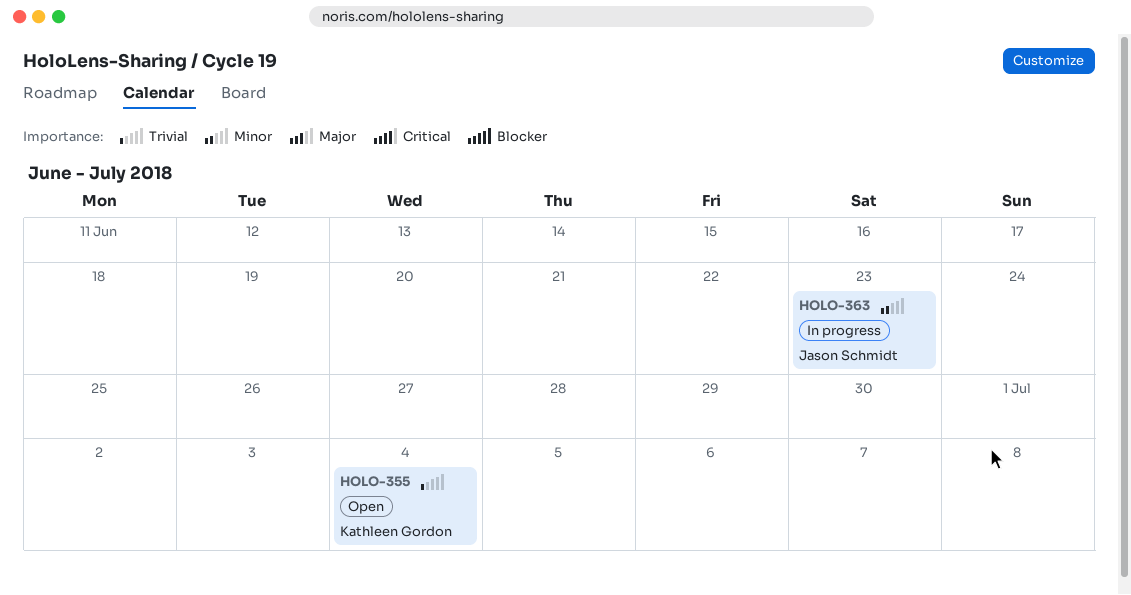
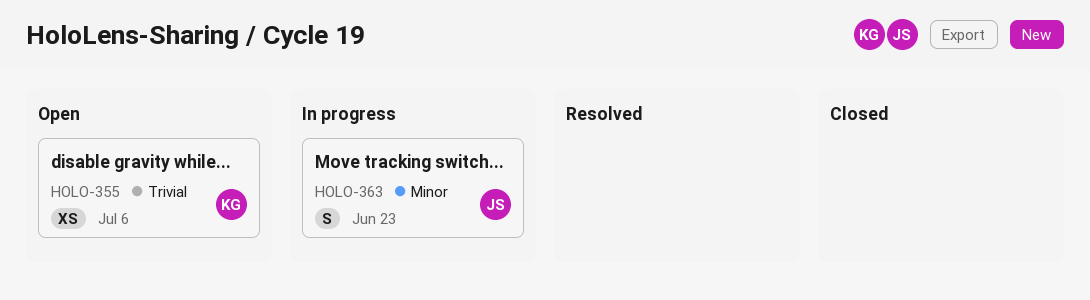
HOLO-355, due: Jul 4 -> Jul 6

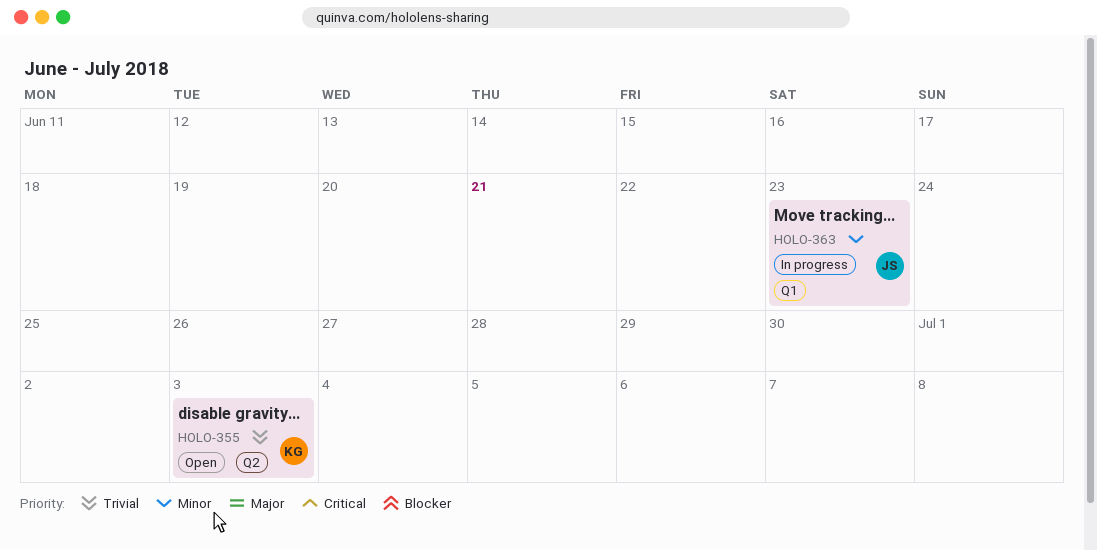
HOLO-355, due: Jul 6 -> Jul 3

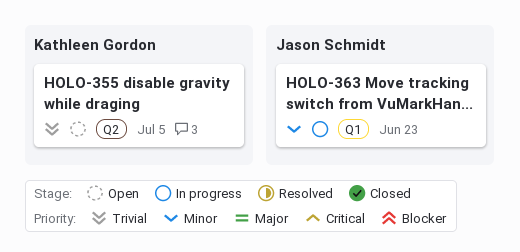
HOLO-355, due: Jul 3 -> Jul 5

